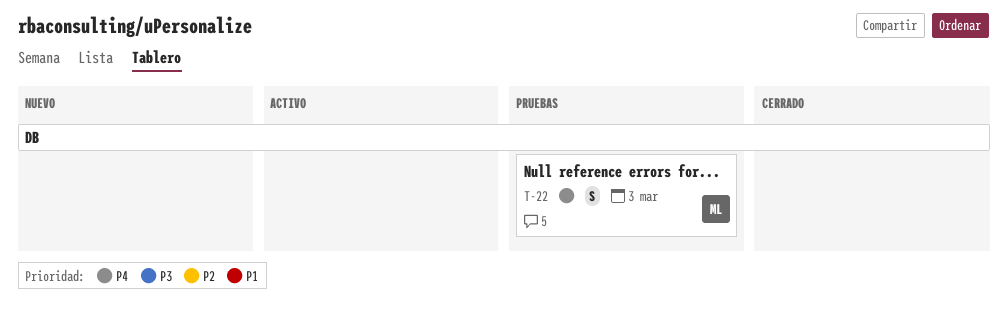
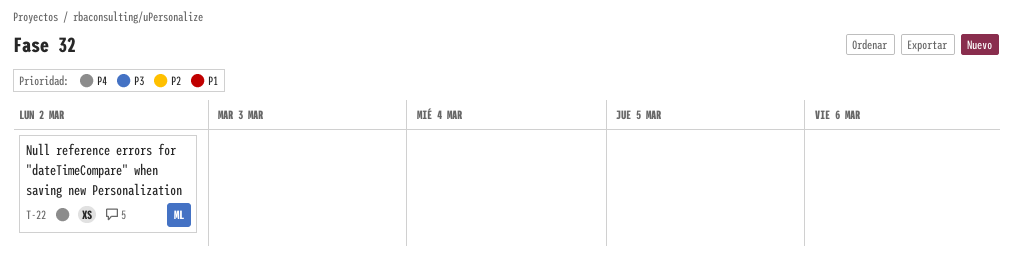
T-22, estimate: S -> XS
T-22, due: Mar 3 -> Mar 2

